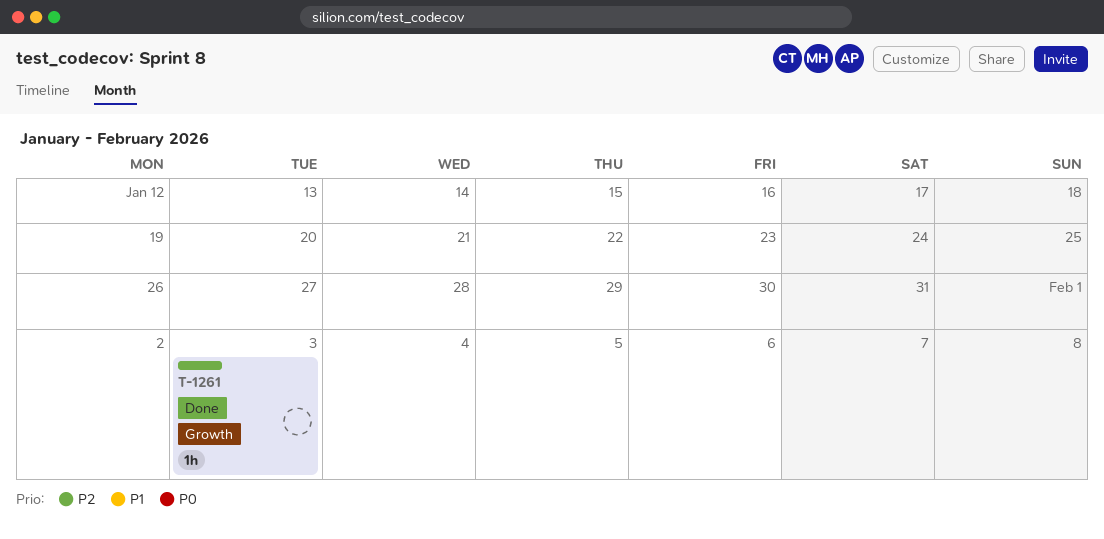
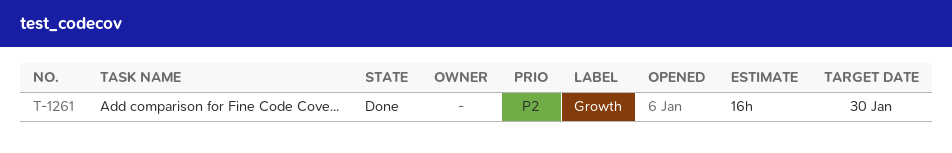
T-1261, estimate: 1h -> 16h
T-1261, due: Feb 3 -> Jan 30

